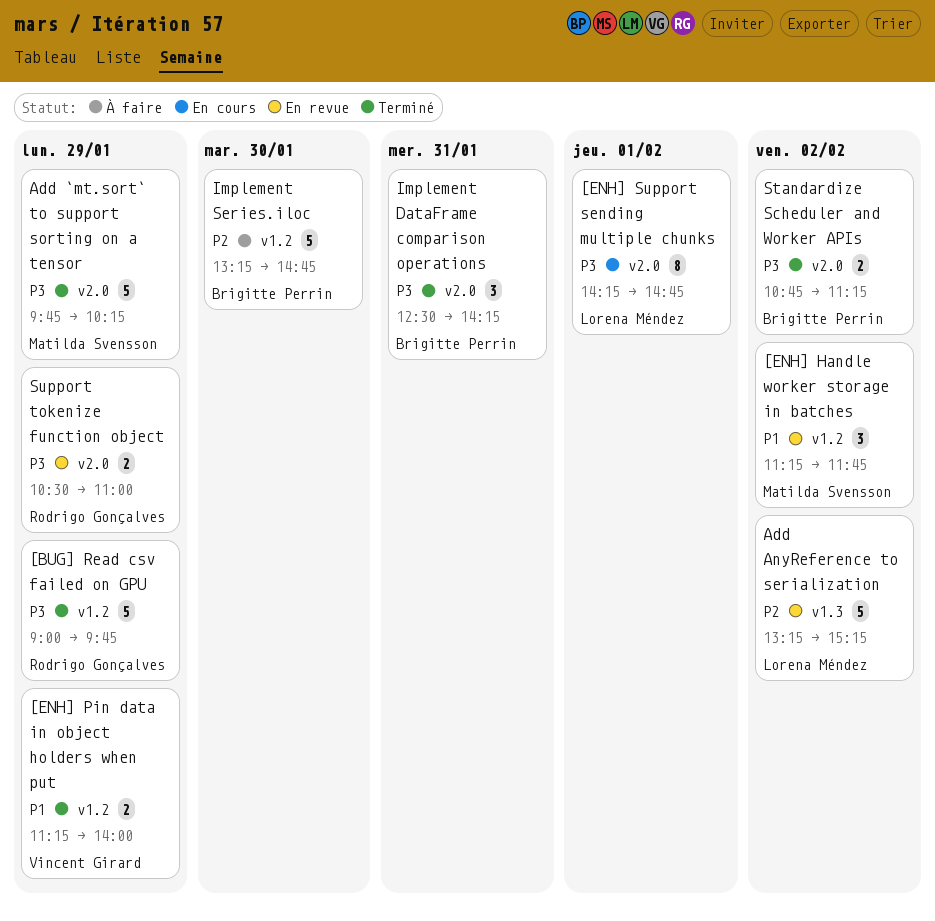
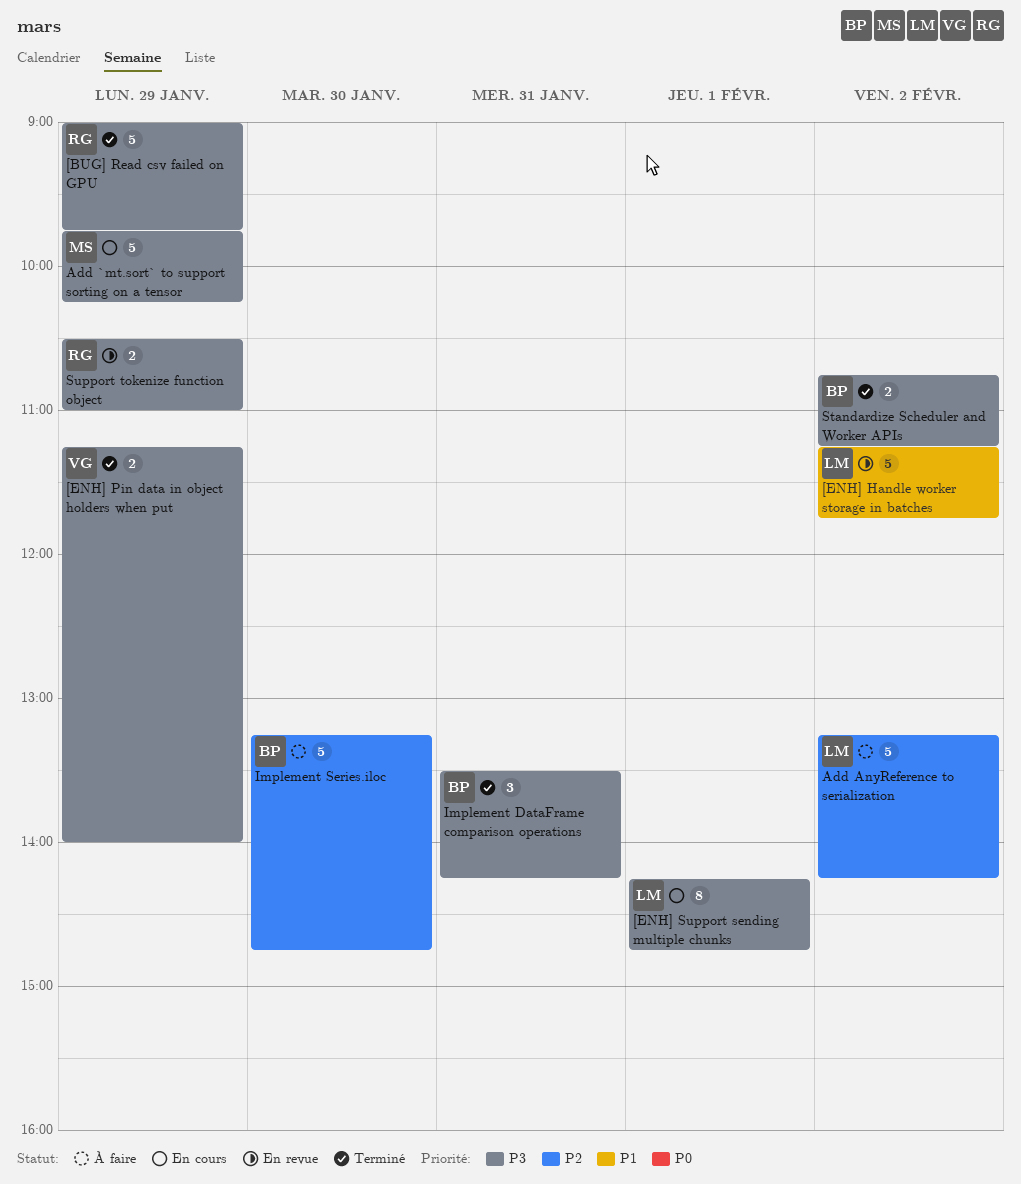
[ENH] Handle worker storage in batches, owner: Matilda Svensson -> Lorena Méndez
[ENH] Handle worker storage in batches, estimate: 3 -> 5
[ENH] Pin data in object holders when put, priority: P1 -> P3
Add `mt.sort` to support sorting on a tensor, status: Terminé -> En cours
Add AnyReference to serialization, status: En revue -> À faire
Add AnyReference to serialization, ends: 15:15 -> 14:15
Implement DataFrame comparison operations, begins: 12:30 -> 13:30

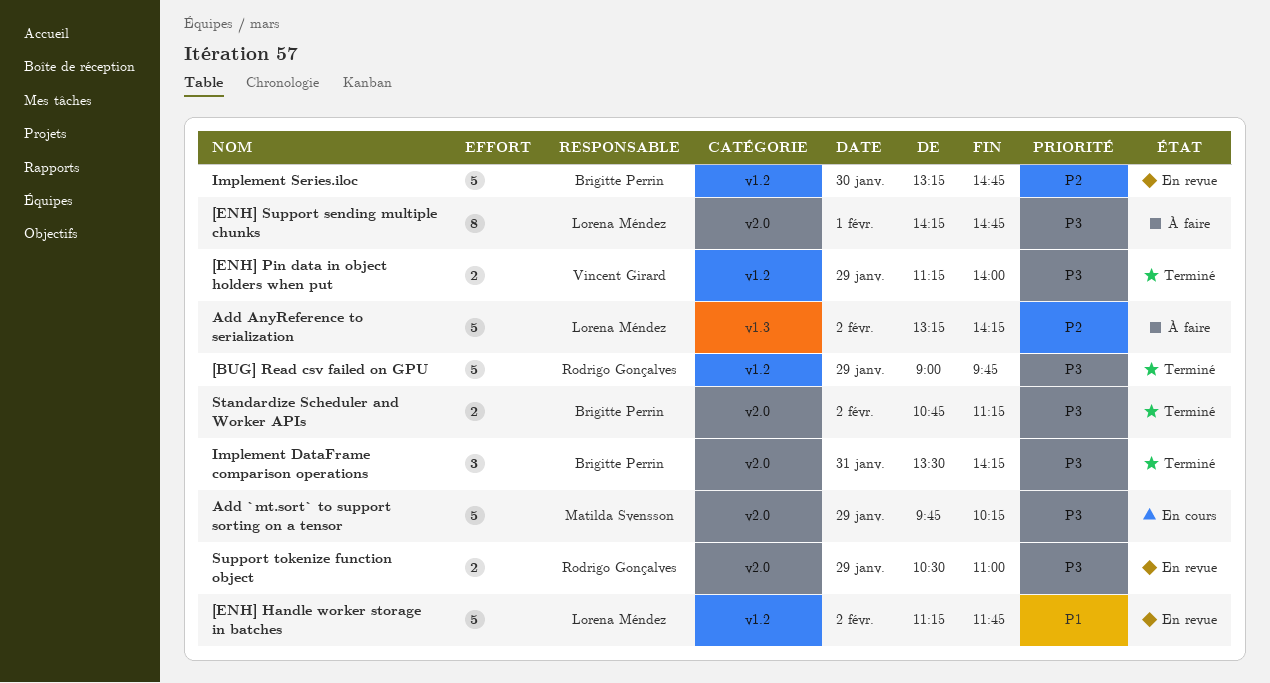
[ENH] Support sending multiple chunks, status: En cours -> À faire
Implement Series.iloc, status: À faire -> En revue

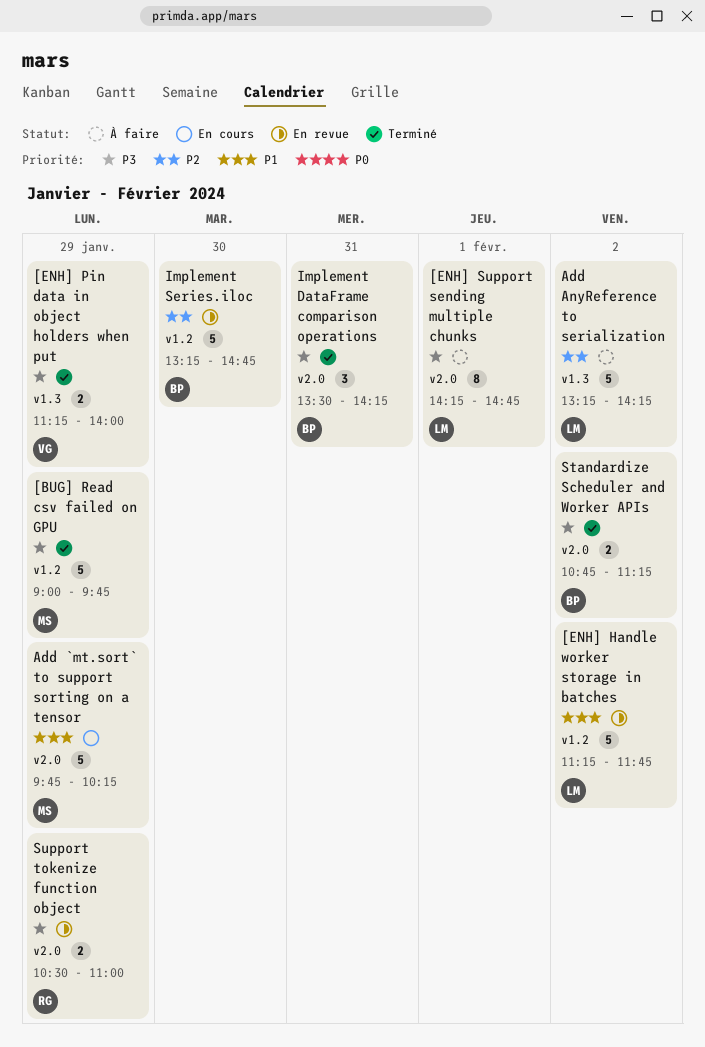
[BUG] Read csv failed on GPU, owner: Rodrigo Gonçalves -> Matilda Svensson
[ENH] Pin data in object holders when put, label: v1.2 -> v1.3
Add `mt.sort` to support sorting on a tensor, priority: P3 -> P1

